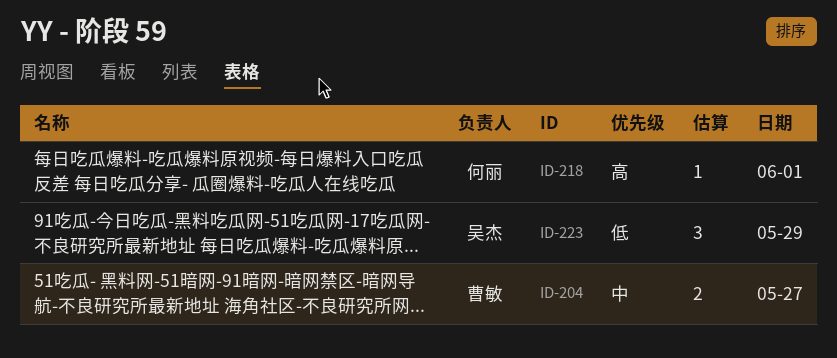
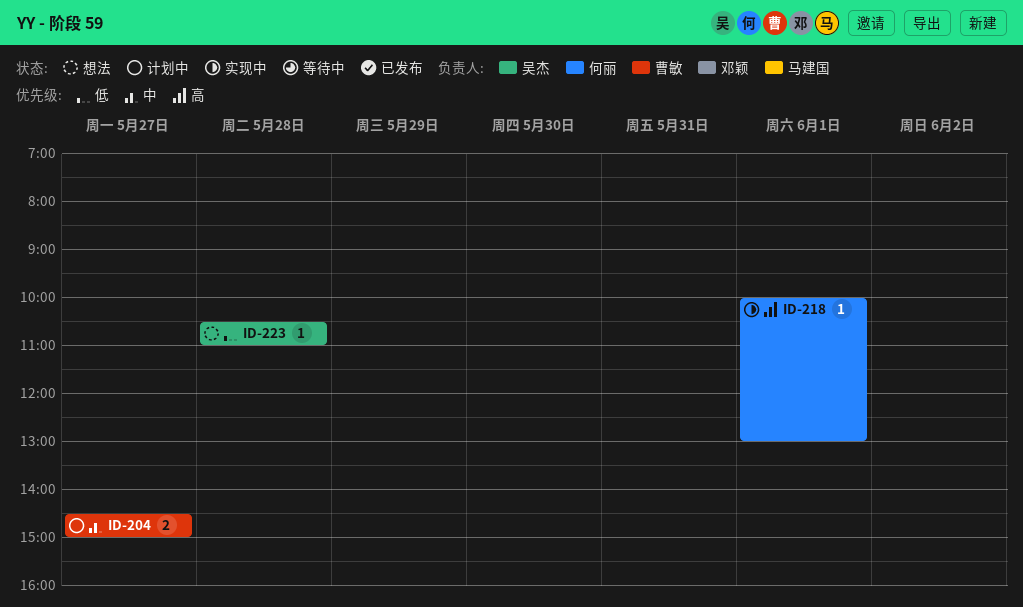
ID-223, estimate: 3 -> 1
ID-223, day: May 29 -> May 28

